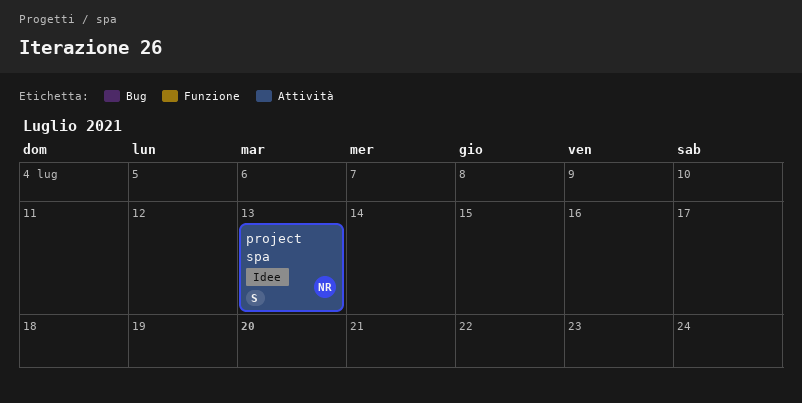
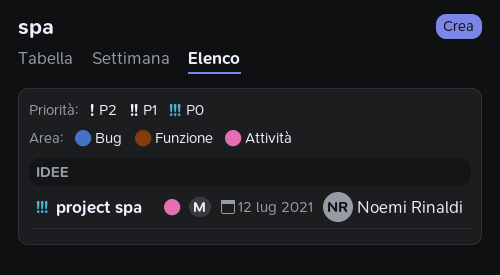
project spa, estimate: S -> M
project spa, due: Jul 13 -> Jul 12

